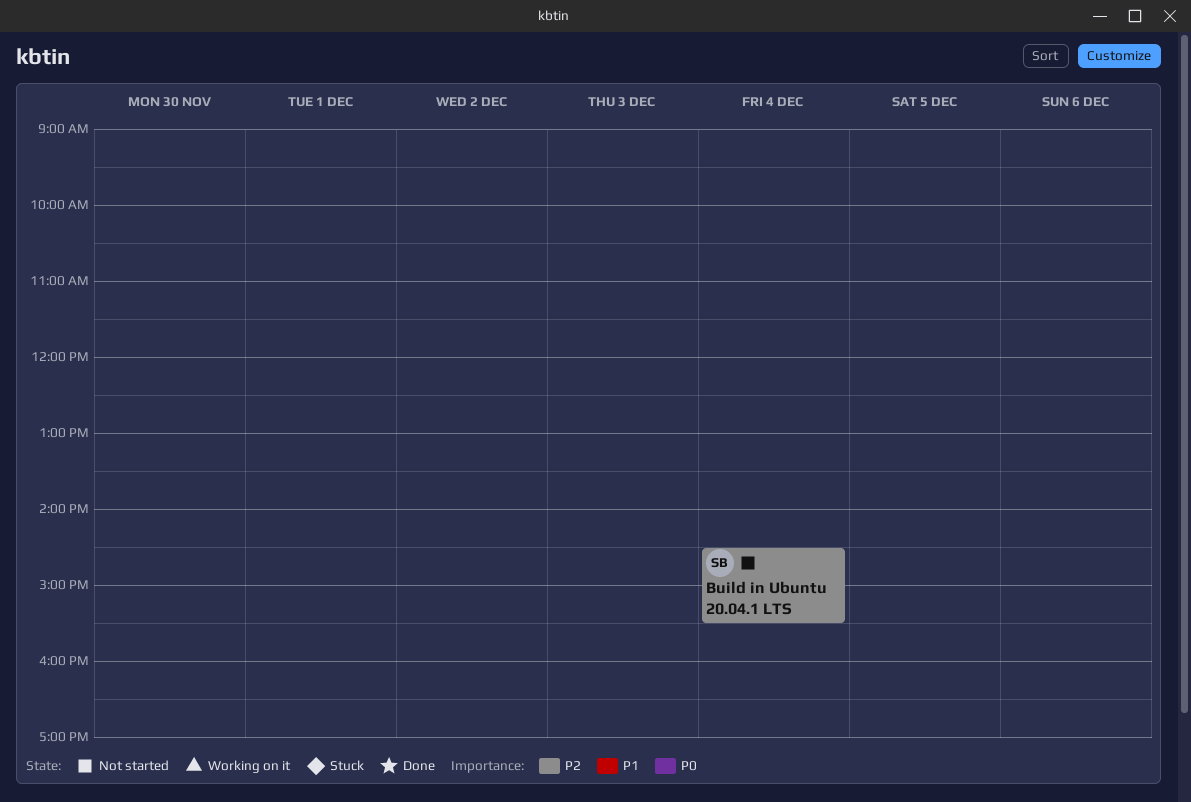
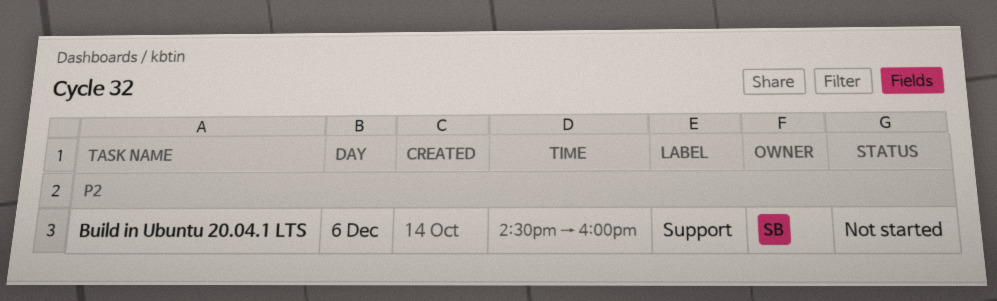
Build in Ubuntu 20.04.1 LTS, day: Dec 4 -> Dec 6
Build in Ubuntu 20.04.1 LTS, ends: 15:30 -> 16:00

